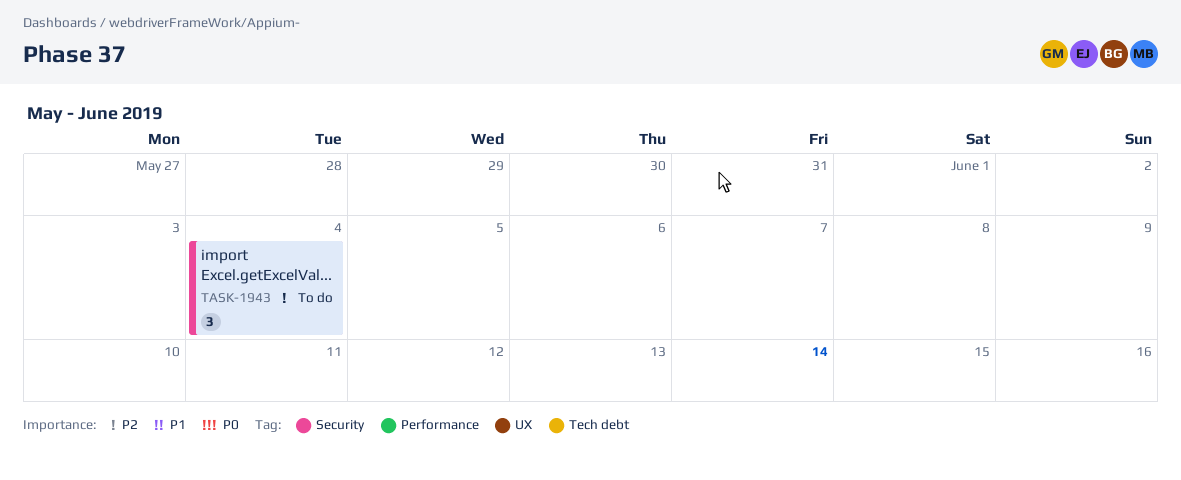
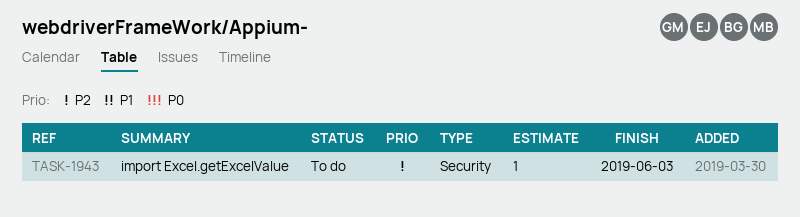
TASK-1943, estimate: 3 -> 1
TASK-1943, due: Jun 4 -> Jun 3

